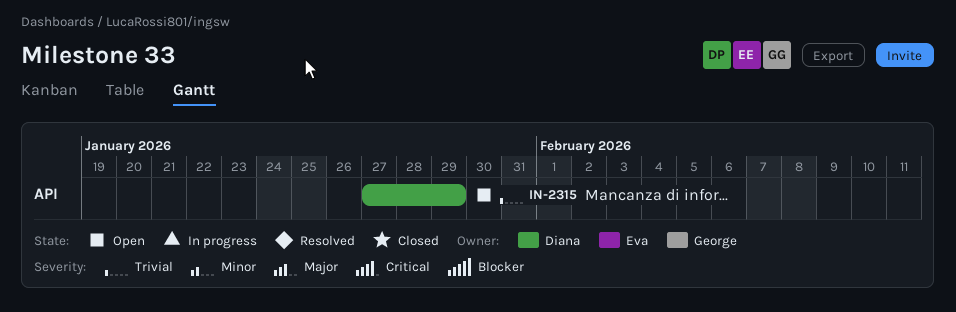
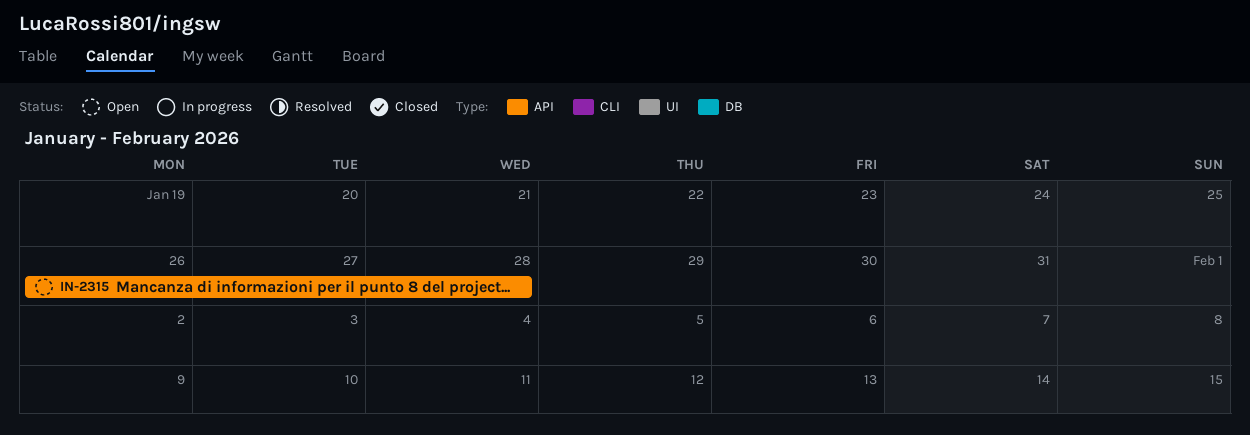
IN-2315, start: Jan 27 -> Jan 26
IN-2315, due: Jan 29 -> Jan 28

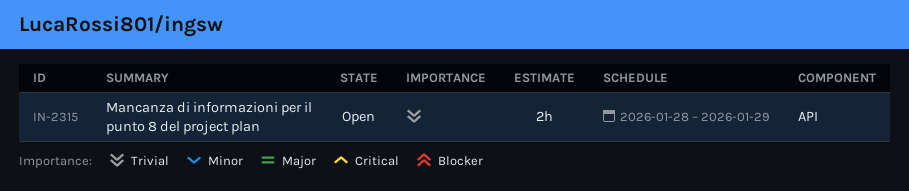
IN-2315, start: Jan 26 -> Jan 28
IN-2315, due: Jan 28 -> Jan 29

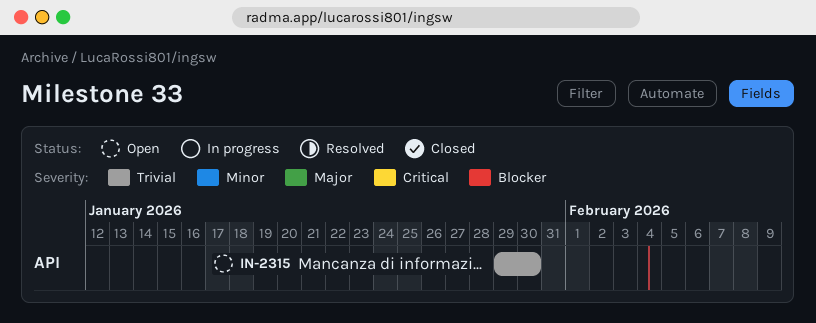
IN-2315, start: Jan 28 -> Jan 29
IN-2315, due: Jan 29 -> Jan 30

